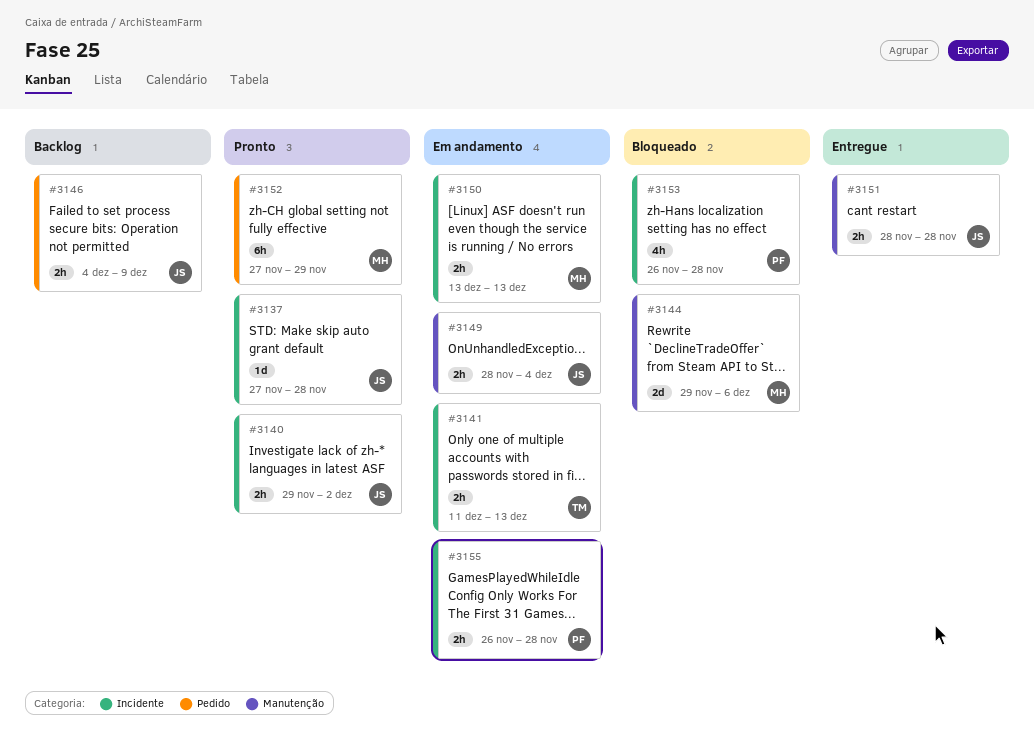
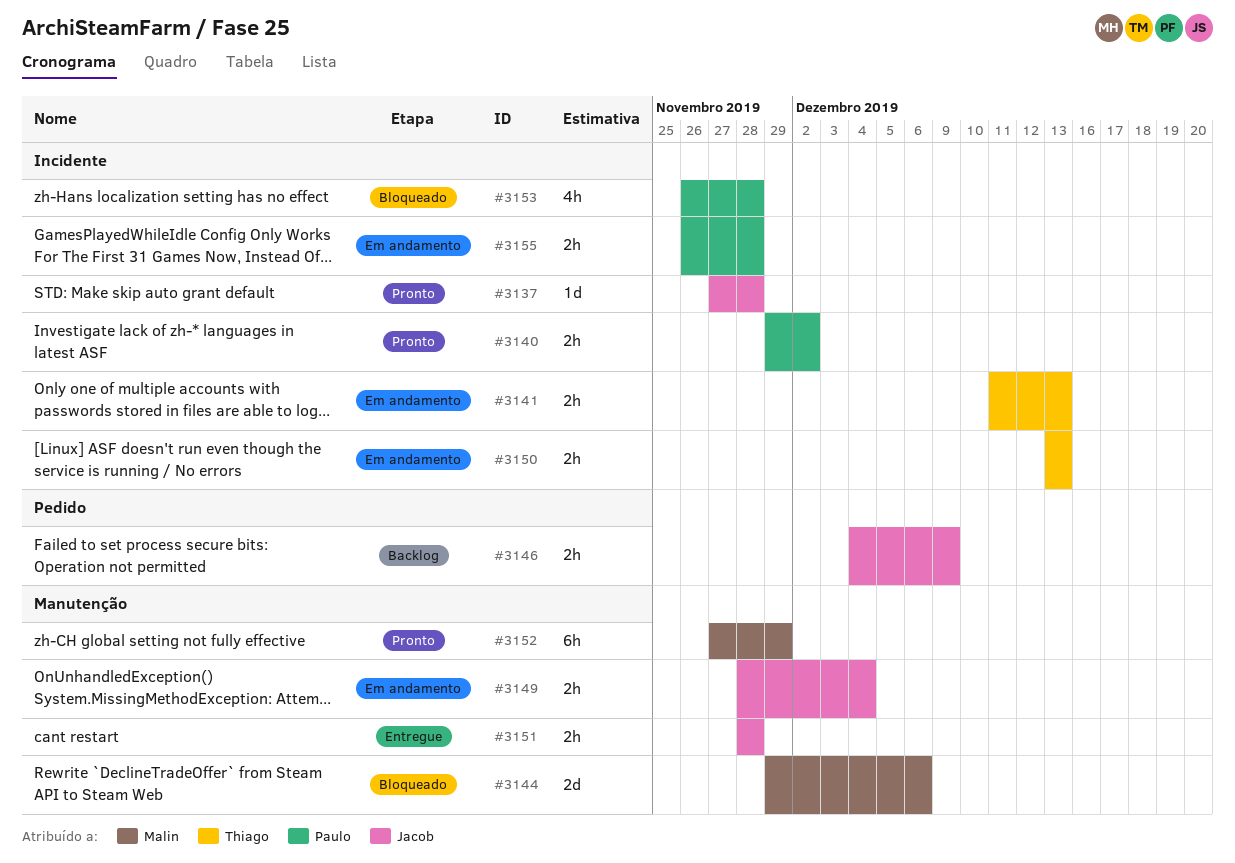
#3140, owner: Jacob -> Paulo
#3150, owner: Malin -> Thiago
#3152, label: Pedido -> Manutenção

